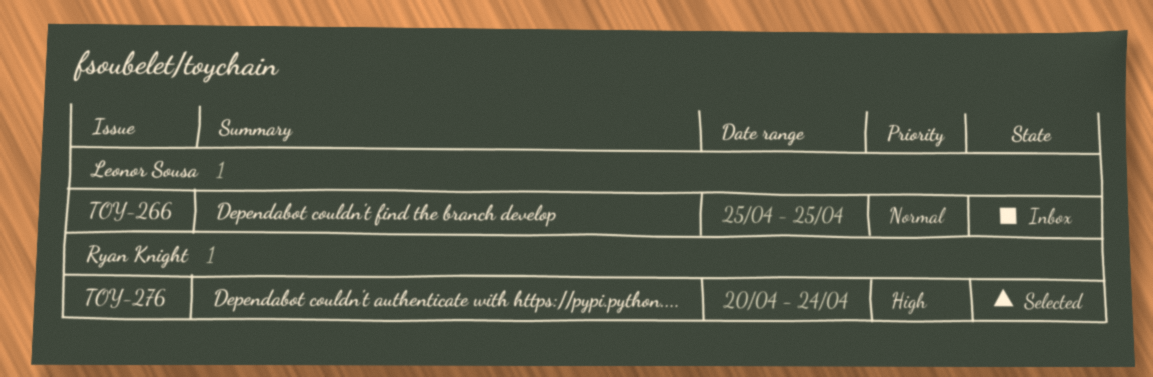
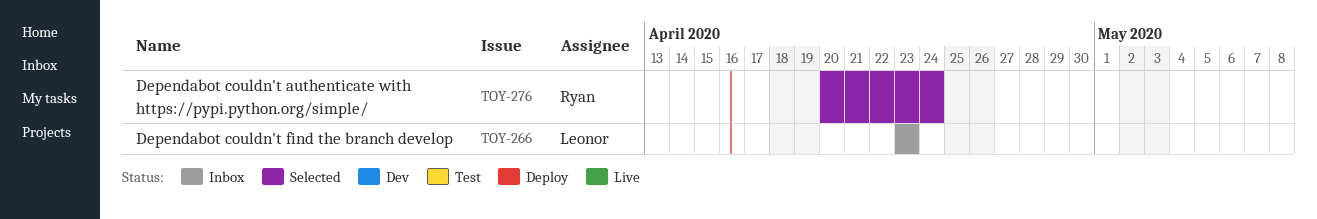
TOY-266, start: Apr 25 -> Apr 23
TOY-266, due: Apr 25 -> Apr 23

